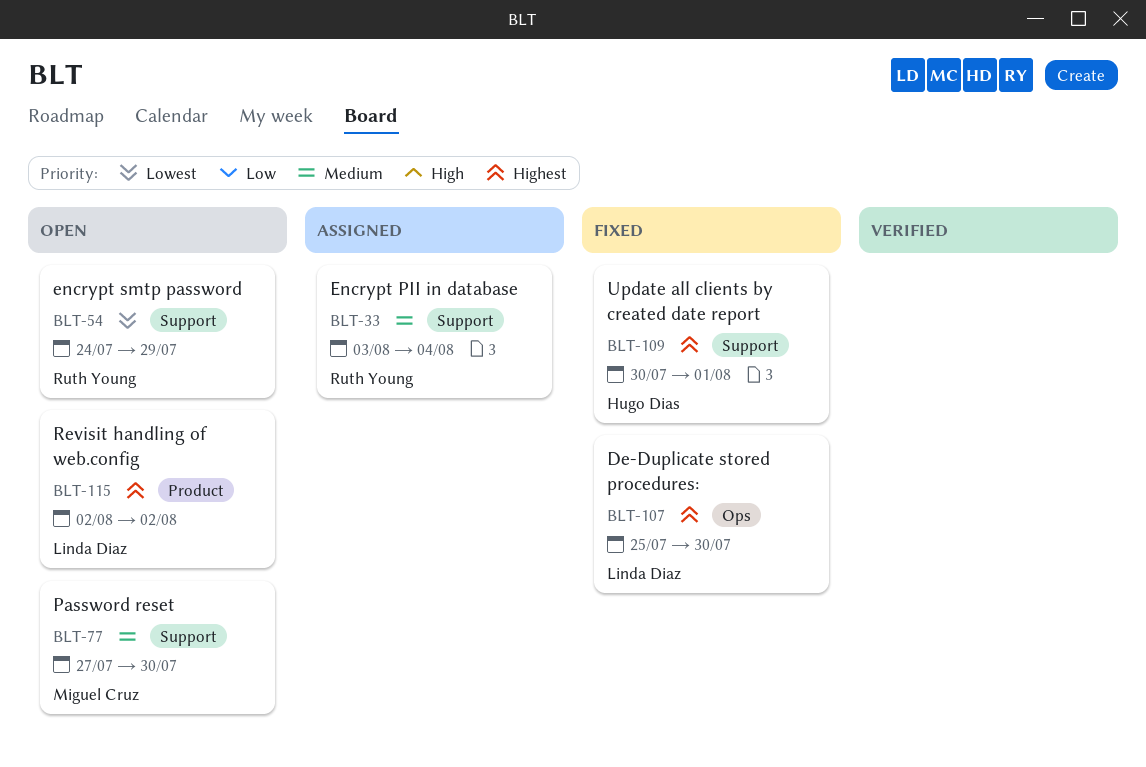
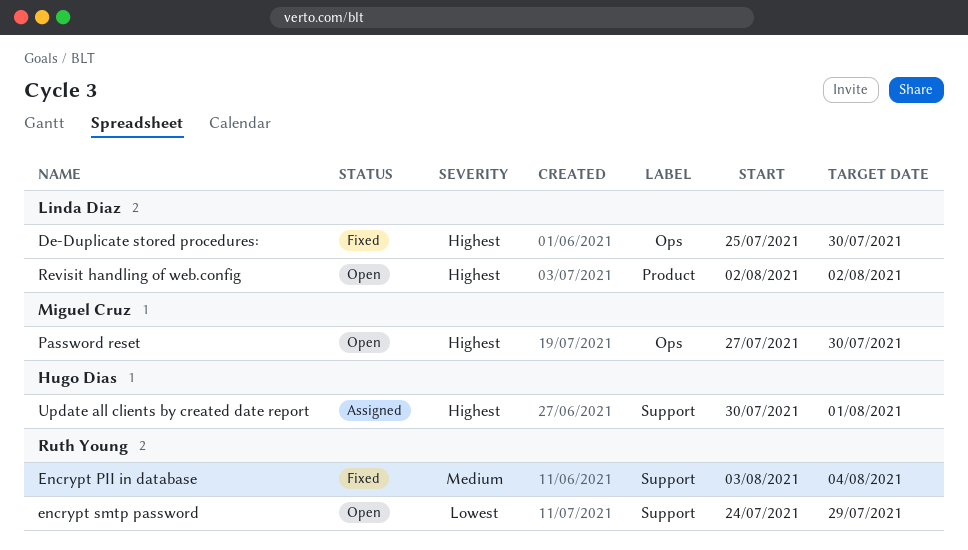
Encrypt PII in database, status: Assigned -> Fixed
Password reset, priority: Medium -> Highest
Password reset, label: Support -> Ops
Update all clients by created date report, status: Fixed -> Assigned

